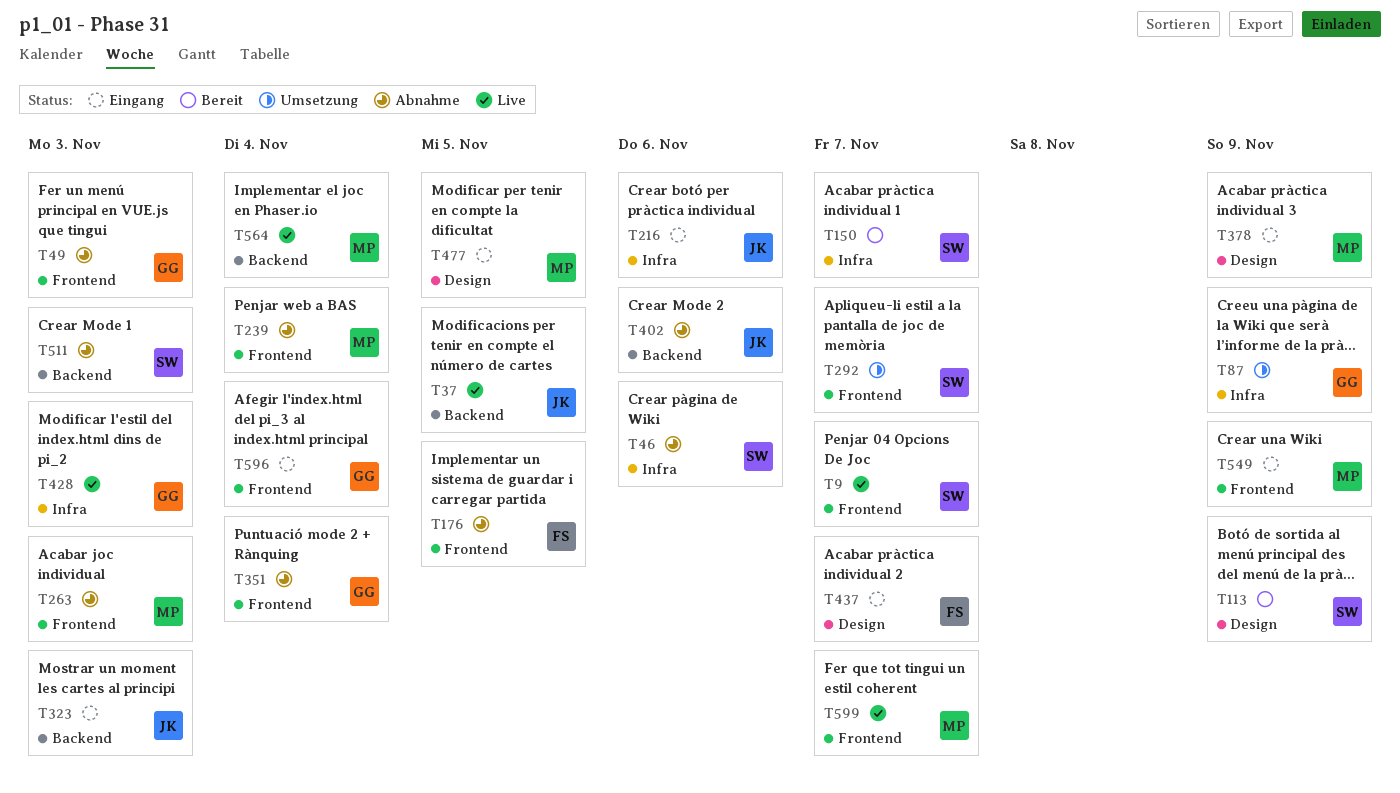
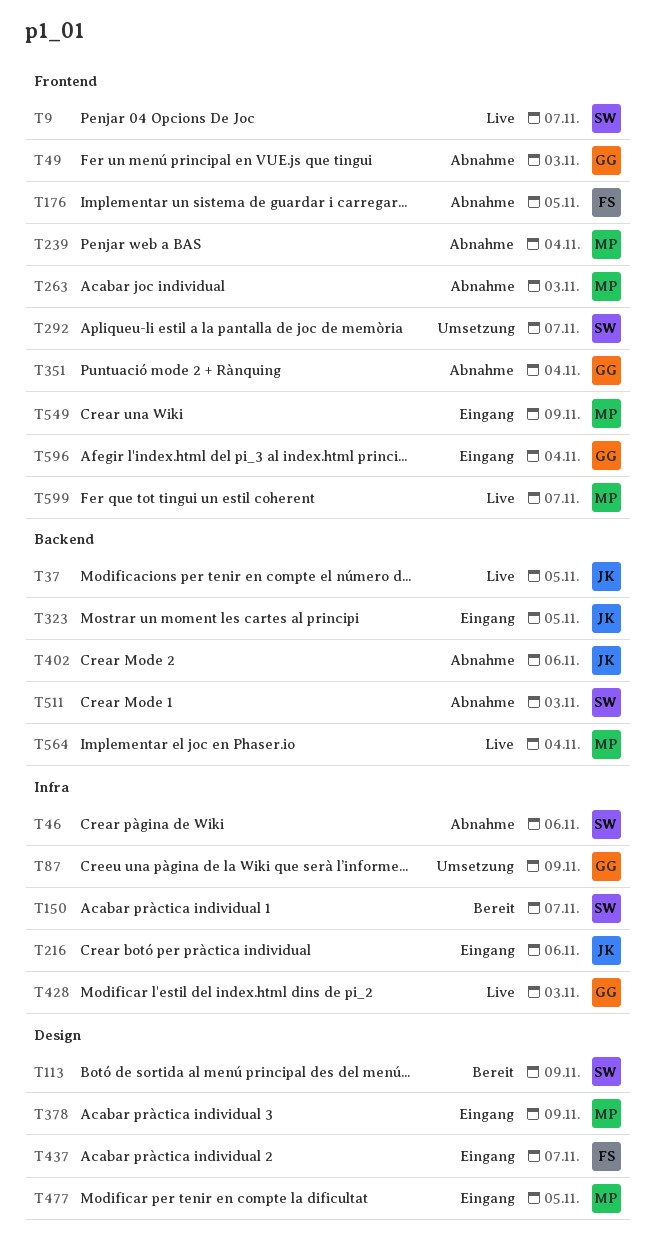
T323, due: Nov 3 -> Nov 5

